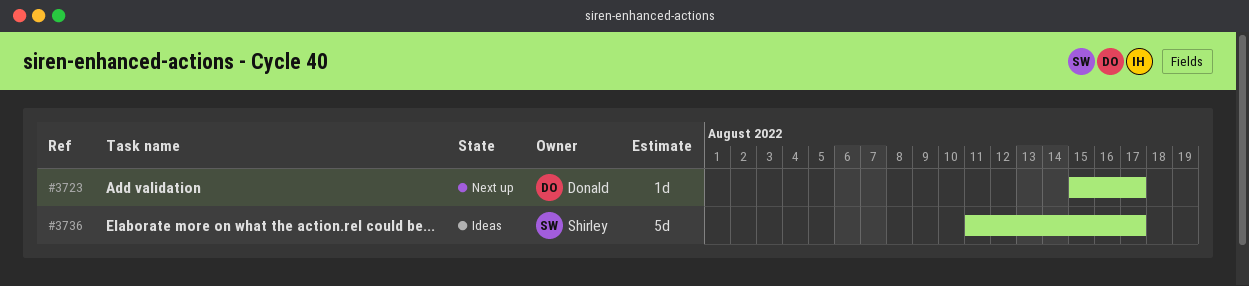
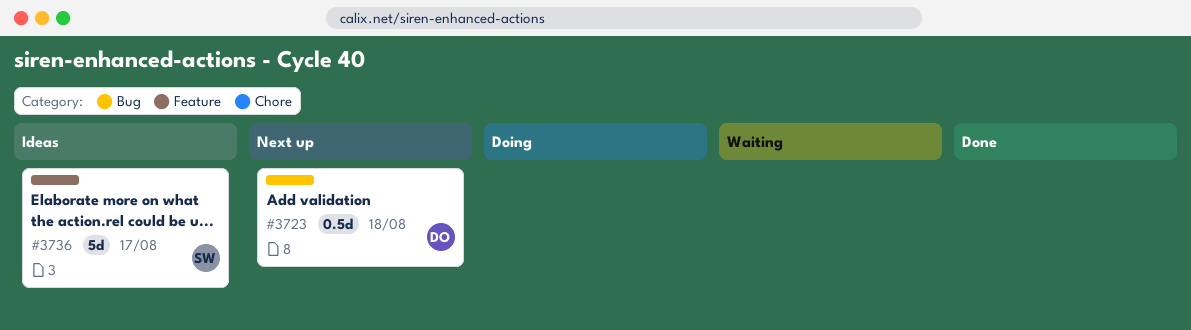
#3723, estimate: 1d -> 0.5d
#3723, due: Aug 17 -> Aug 18

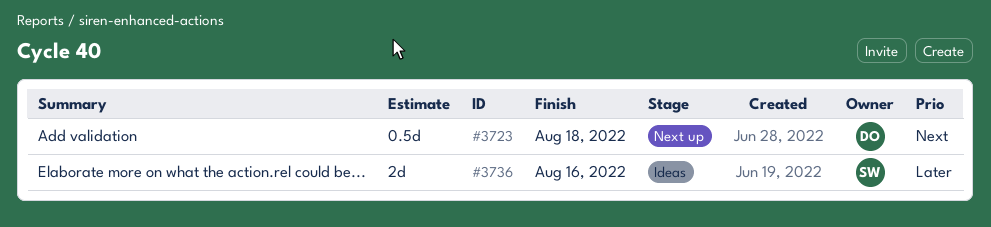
#3736, estimate: 5d -> 2d
#3736, due: Aug 17 -> Aug 16

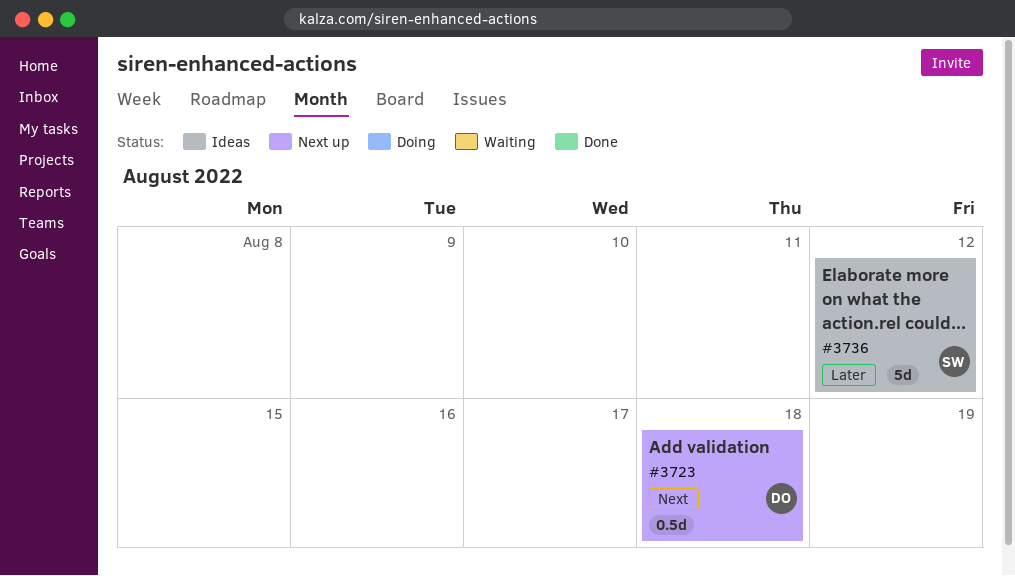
#3736, estimate: 2d -> 5d
#3736, due: Aug 16 -> Aug 12

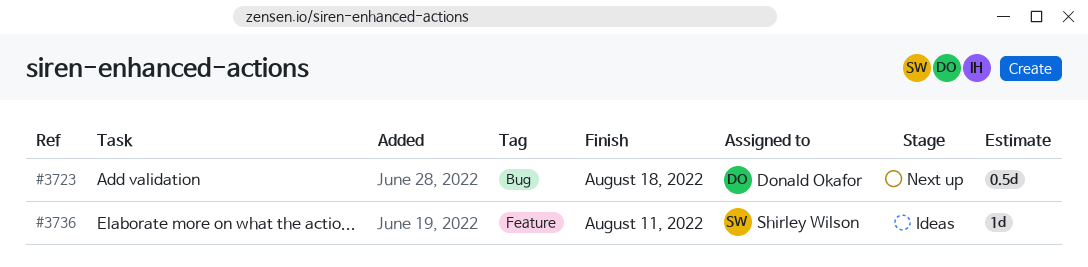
#3736, estimate: 5d -> 1d
#3736, due: Aug 12 -> Aug 11

